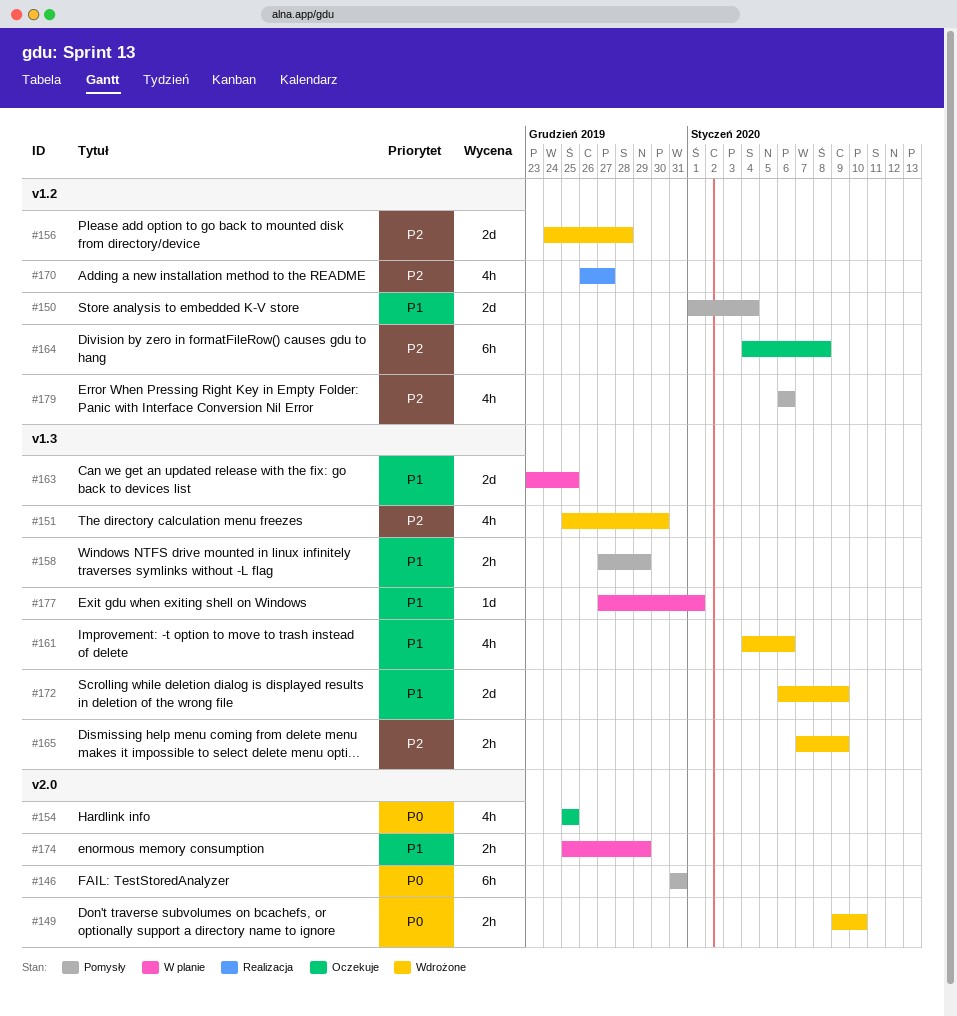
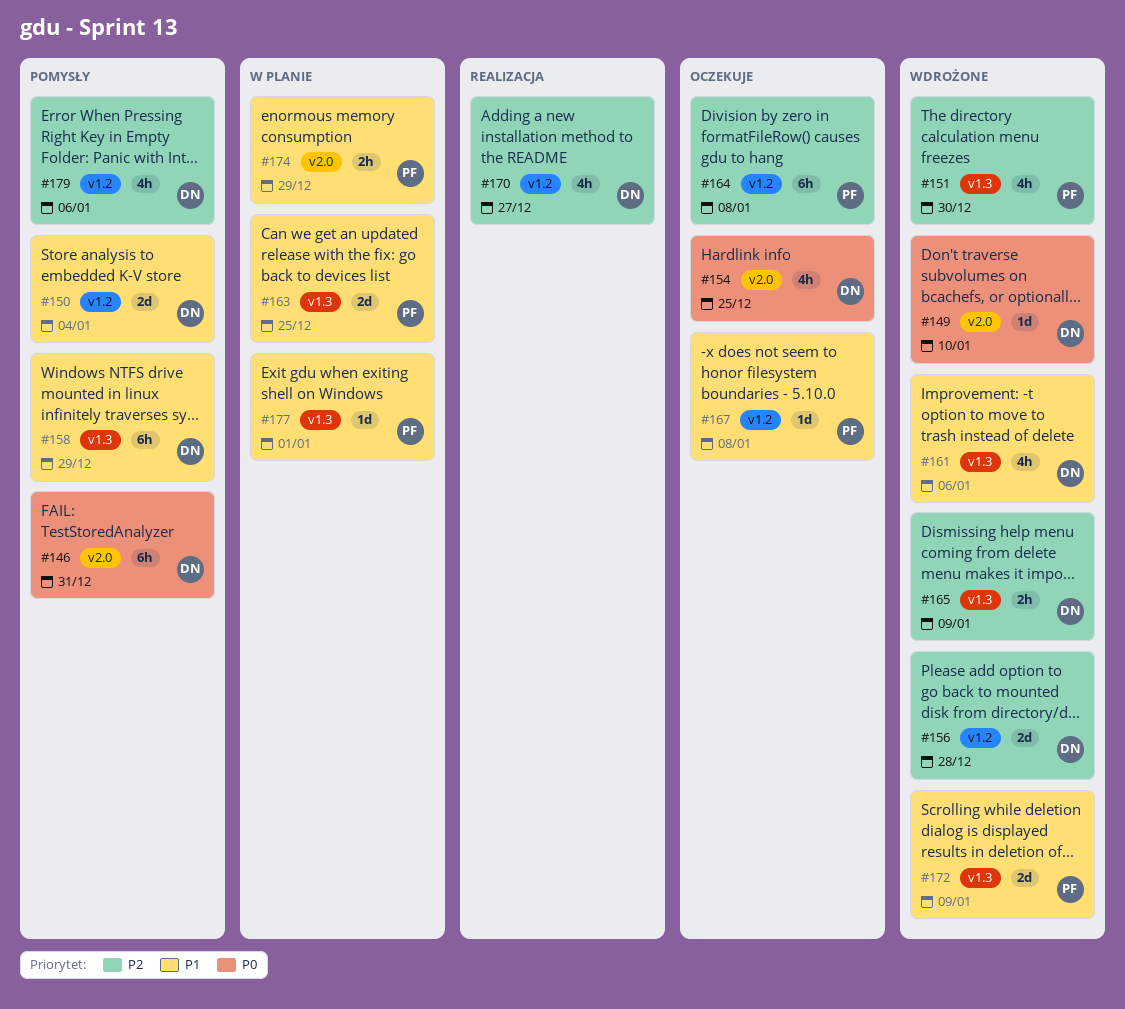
#149, estimate: 2h -> 1d
#158, estimate: 2h -> 6h
#167: none -> present

